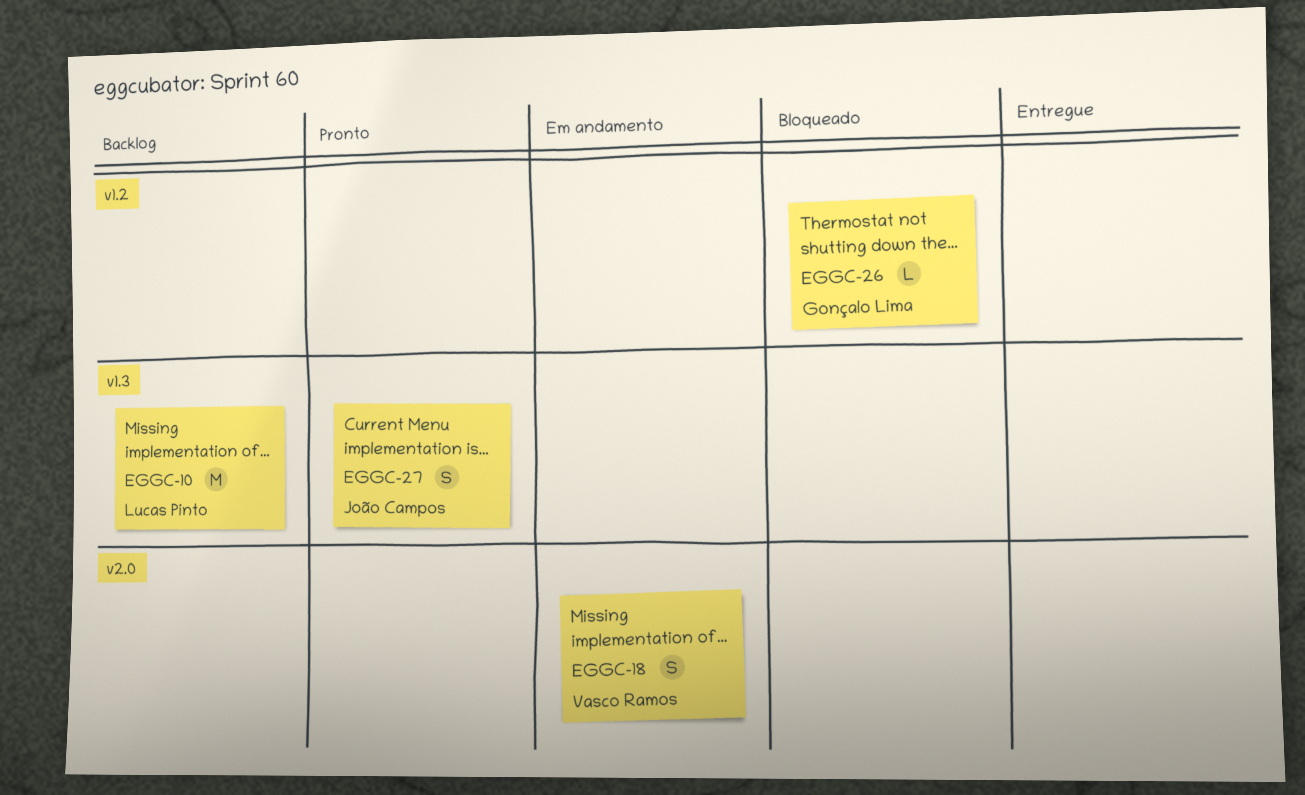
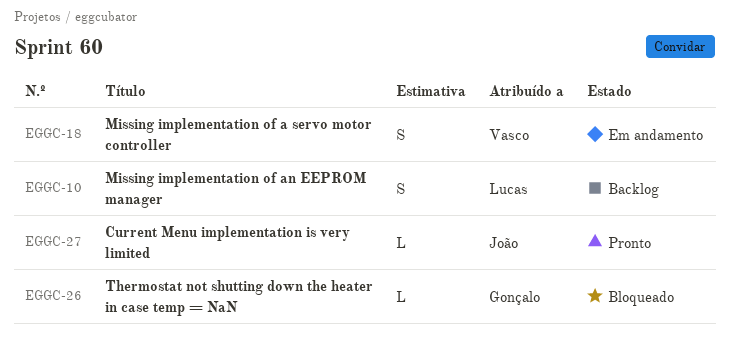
EGGC-10, estimate: M -> S
EGGC-27, estimate: S -> L

